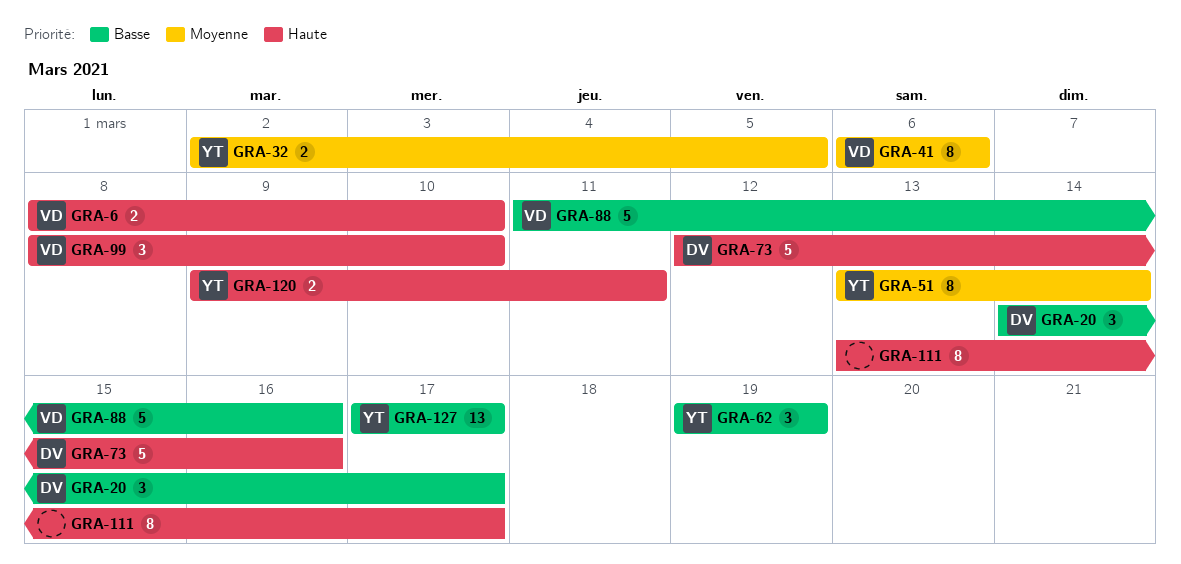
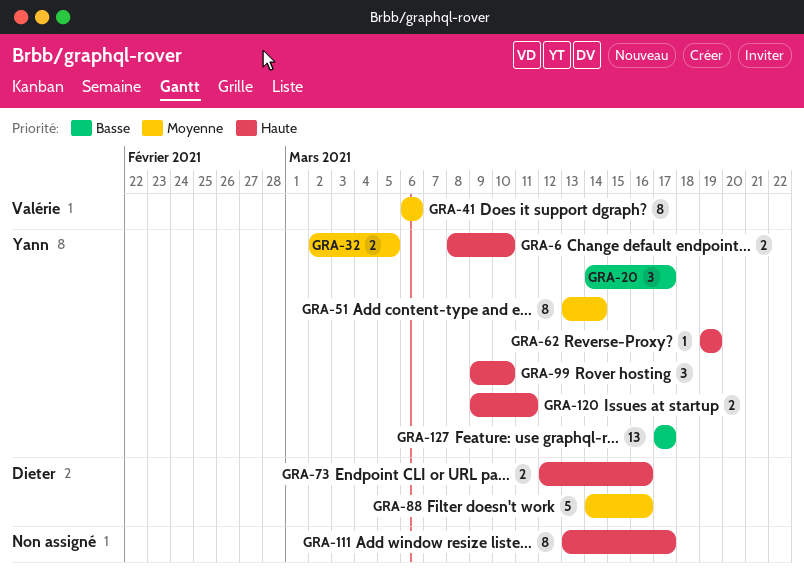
GRA-6, owner: Valérie -> Yann
GRA-20, owner: Dieter -> Yann
GRA-62, priority: Basse -> Haute
GRA-62, estimate: 3 -> 1
GRA-73, estimate: 5 -> 2
GRA-88, owner: Valérie -> Dieter
GRA-88, priority: Basse -> Moyenne
GRA-88, start: Mar 11 -> Mar 14
GRA-99, owner: Valérie -> Yann
GRA-99, start: Mar 8 -> Mar 9

